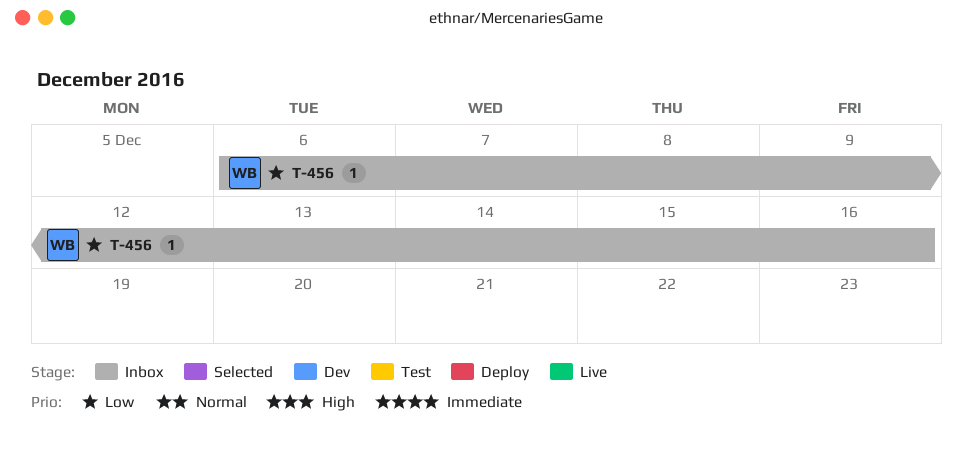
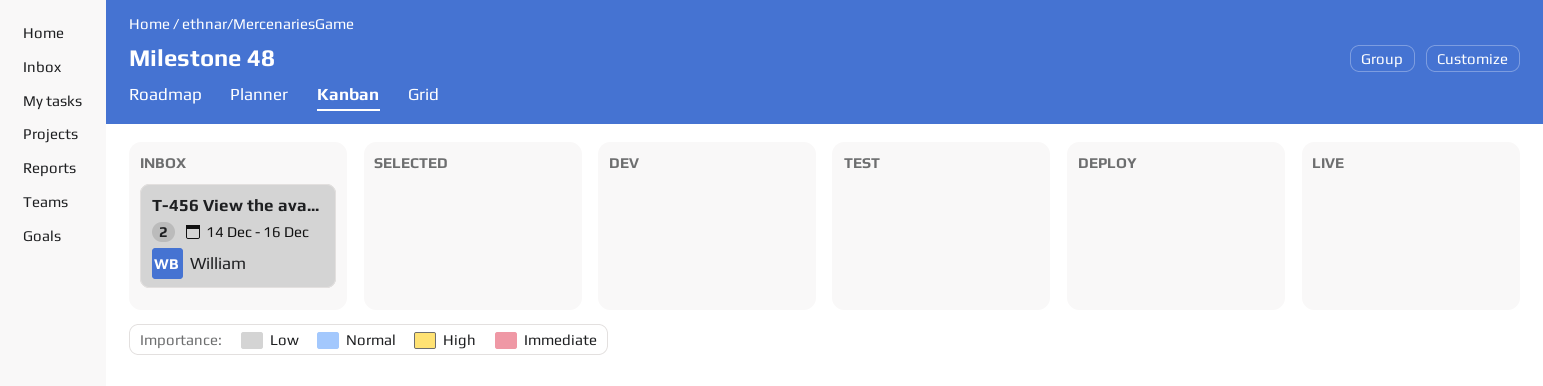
T-456, estimate: 1 -> 2
T-456, start: Dec 6 -> Dec 14

